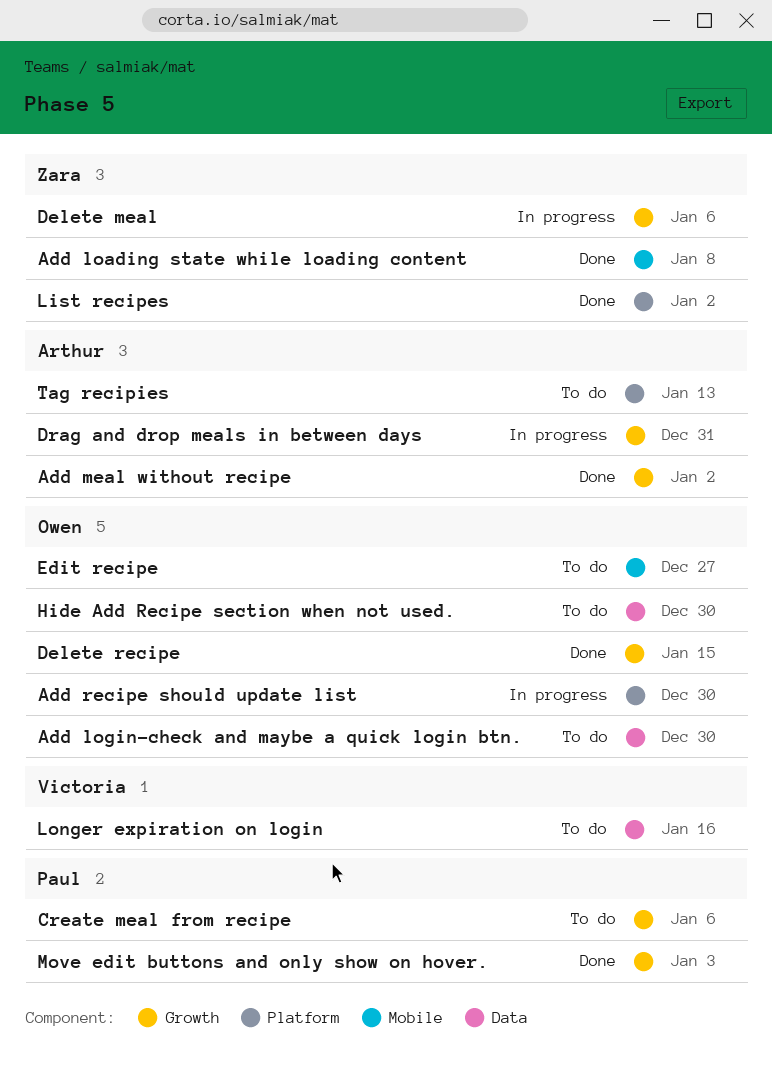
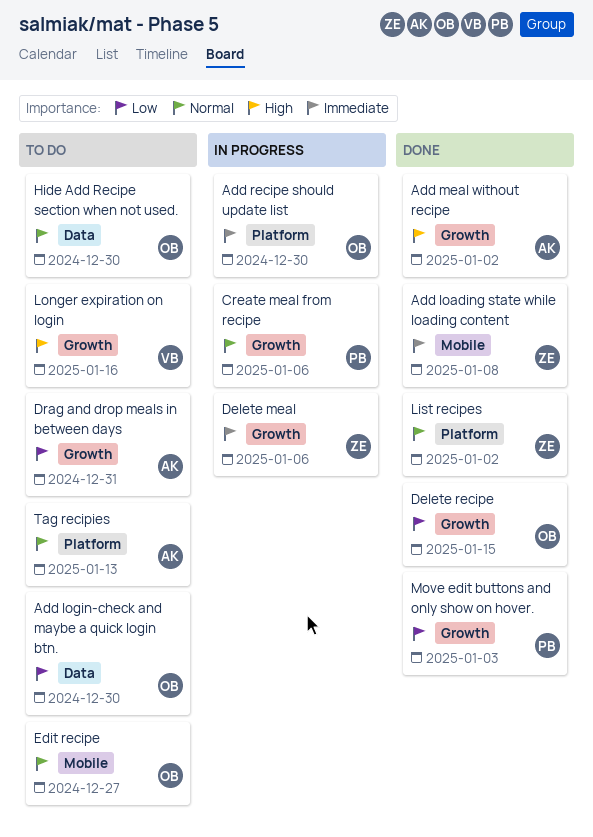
Create meal from recipe, status: To do -> In progress
Drag and drop meals in between days, status: In progress -> To do
Longer expiration on login, label: Data -> Growth

